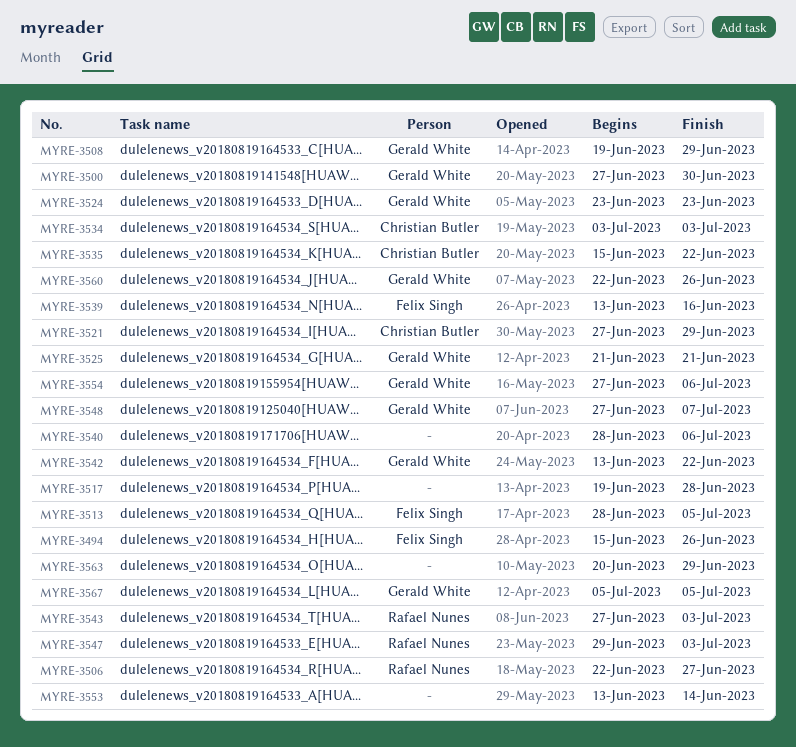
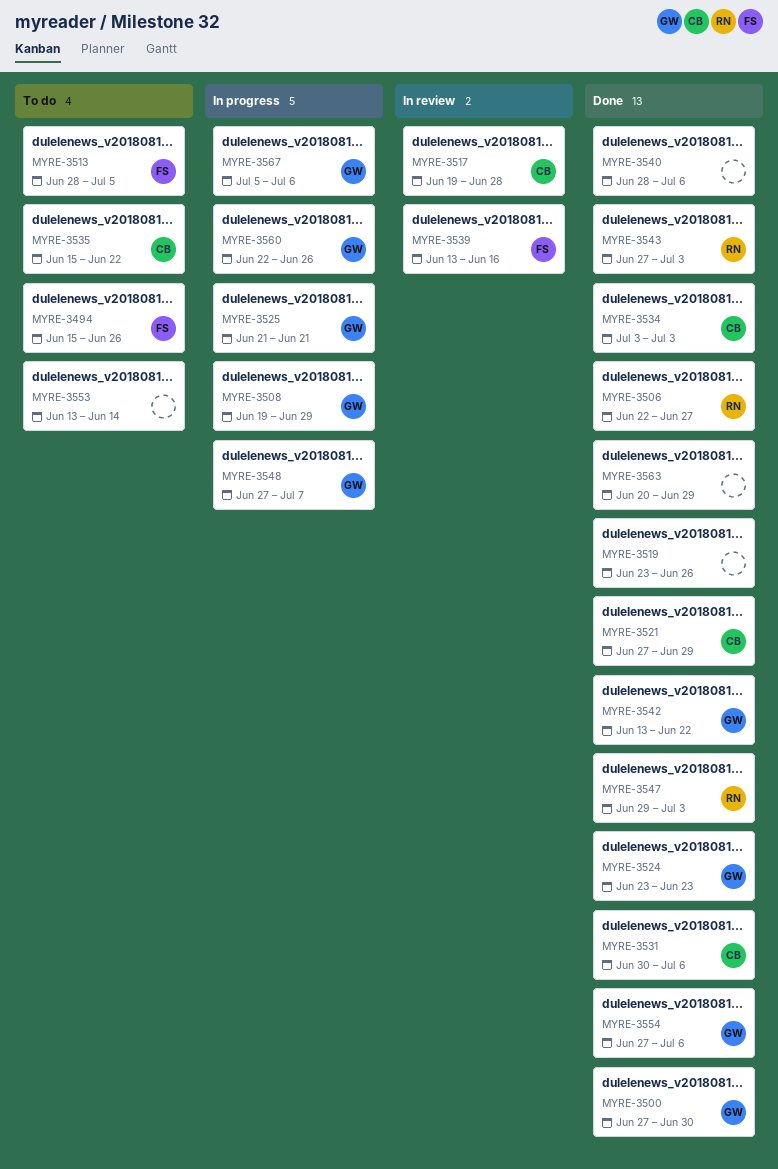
MYRE-3517, owner: none -> Christian Butler
MYRE-3519: none -> present
MYRE-3531: none -> present
MYRE-3567, due: Jul 5 -> Jul 6

